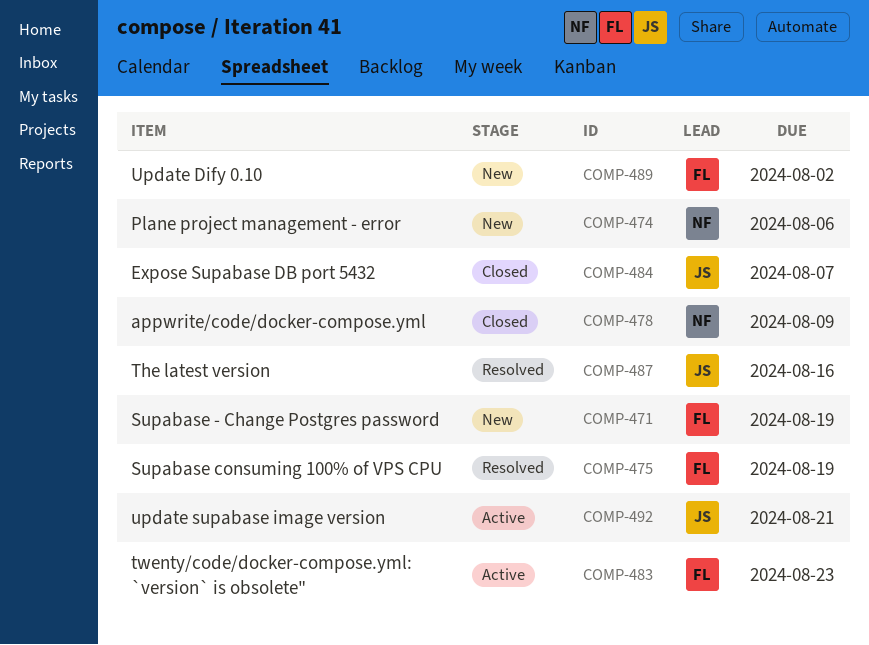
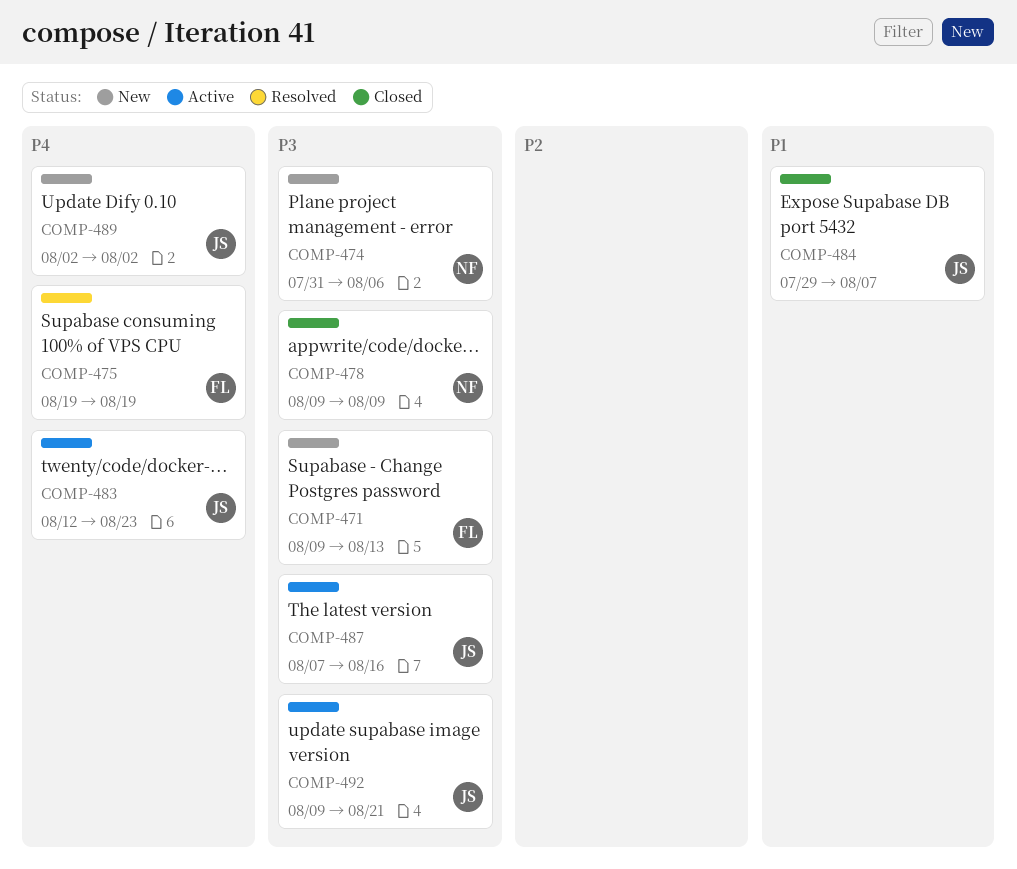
COMP-471, due: Aug 19 -> Aug 13
COMP-483, owner: FL -> JS
COMP-487, status: Resolved -> Active
COMP-489, owner: FL -> JS

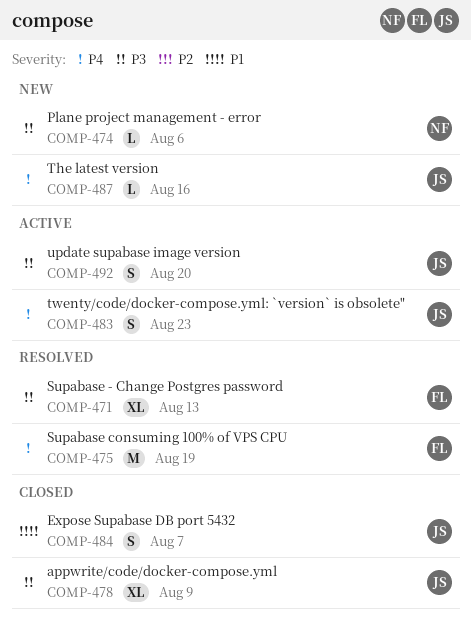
COMP-471, status: New -> Resolved
COMP-478, owner: NF -> JS
COMP-487, status: Active -> New
COMP-487, priority: P3 -> P4
COMP-489: present -> none
COMP-492, due: Aug 21 -> Aug 20

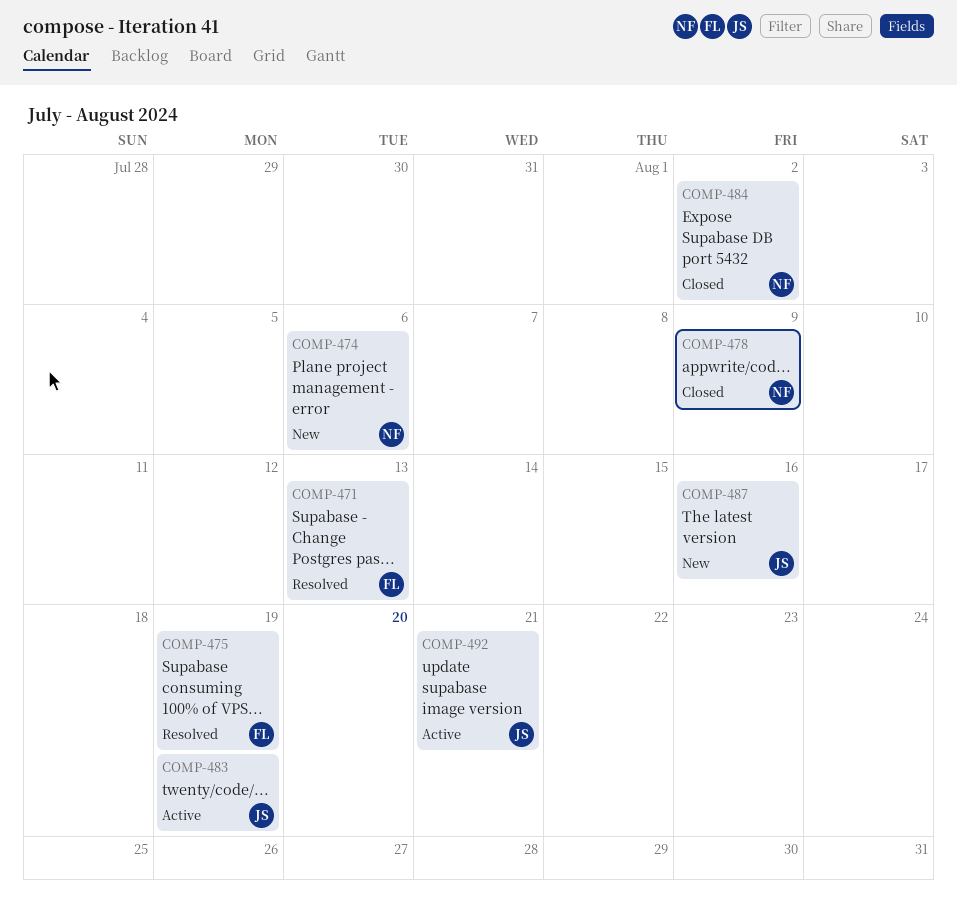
COMP-478, owner: JS -> NF
COMP-483, due: Aug 23 -> Aug 19
COMP-484, owner: JS -> NF
COMP-484, due: Aug 7 -> Aug 2
COMP-492, due: Aug 20 -> Aug 21

